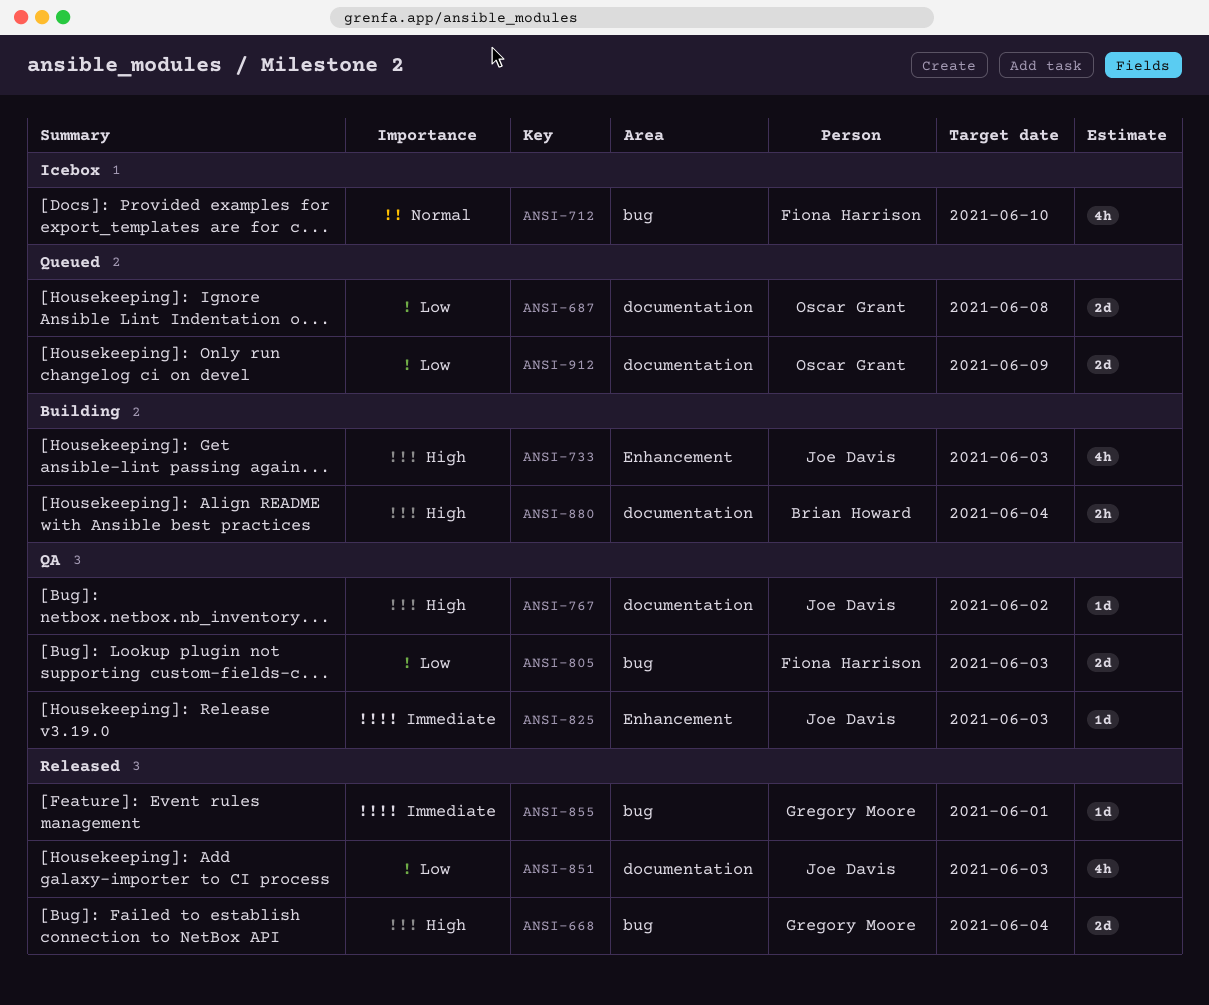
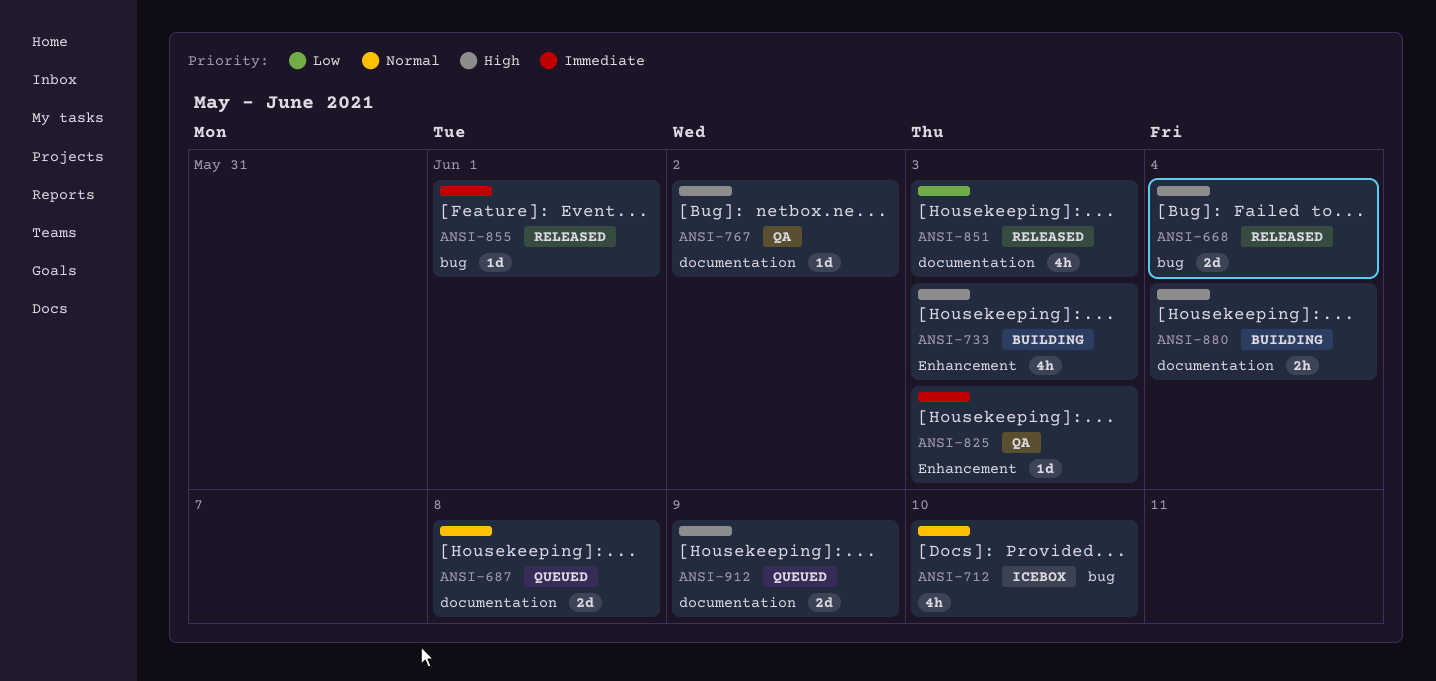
ANSI-687, priority: Low -> Normal
ANSI-805: present -> none
ANSI-912, priority: Low -> High

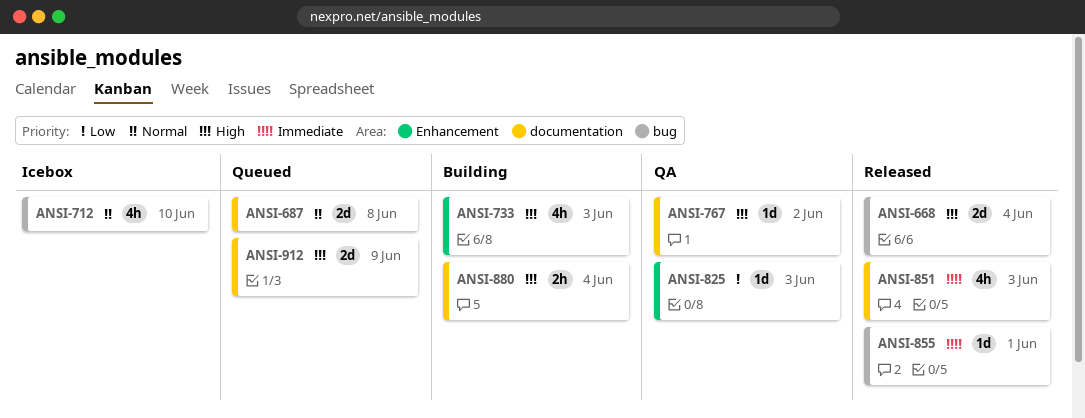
ANSI-825, priority: Immediate -> Low
ANSI-851, priority: Low -> Immediate

